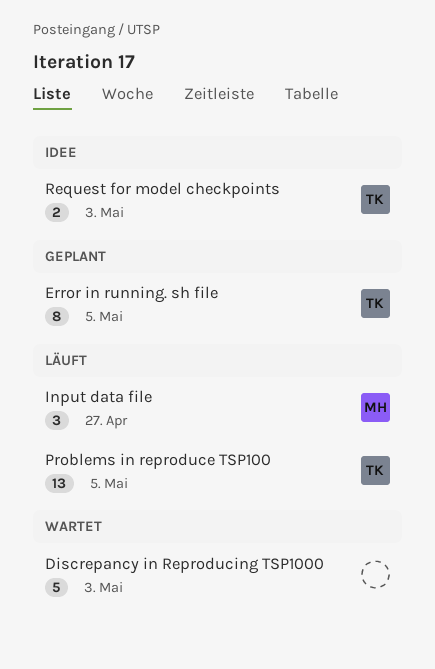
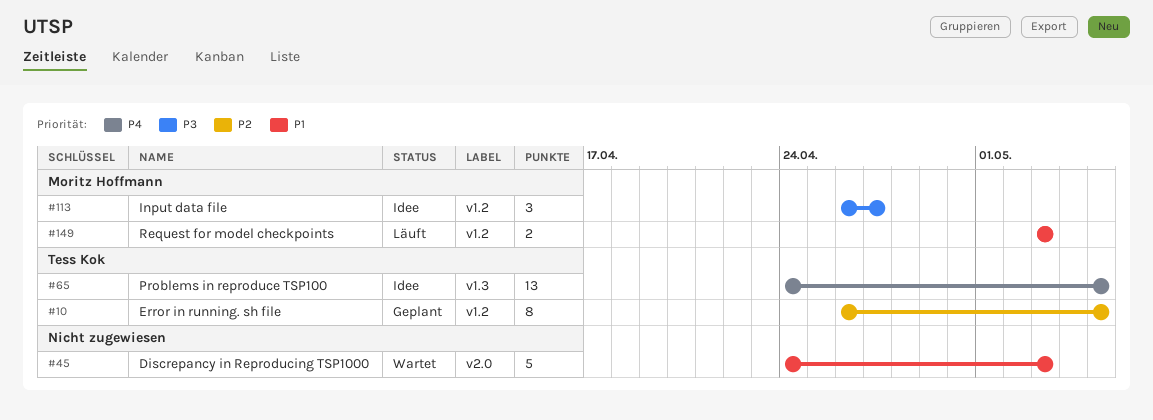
Input data file, status: Läuft -> Idee
Problems in reproduce TSP100, status: Läuft -> Idee
Request for model checkpoints, status: Idee -> Läuft
Request for model checkpoints, owner: Tess Kok -> Moritz Hoffmann

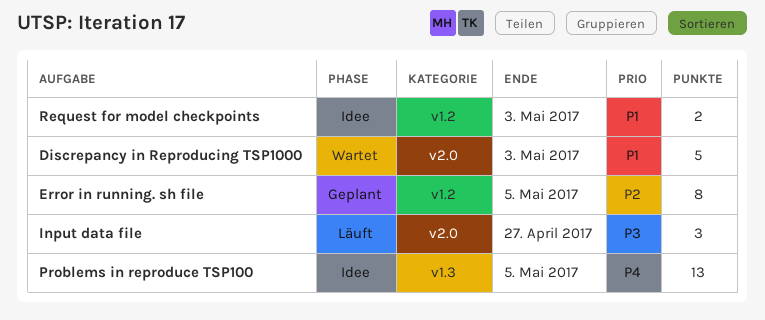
Input data file, status: Idee -> Läuft
Input data file, label: v1.2 -> v2.0
Request for model checkpoints, status: Läuft -> Idee

